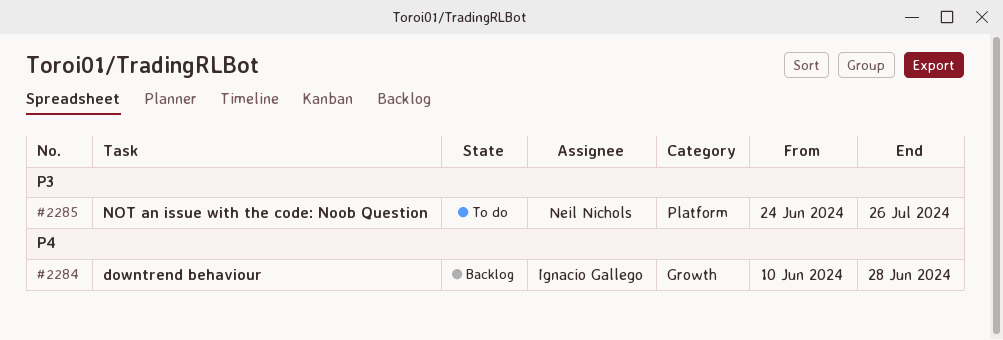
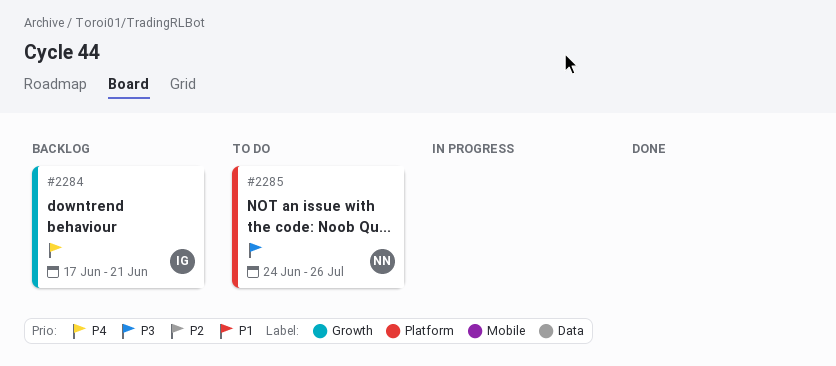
#2284, start: Jun 10 -> Jun 17
#2284, due: Jun 28 -> Jun 21

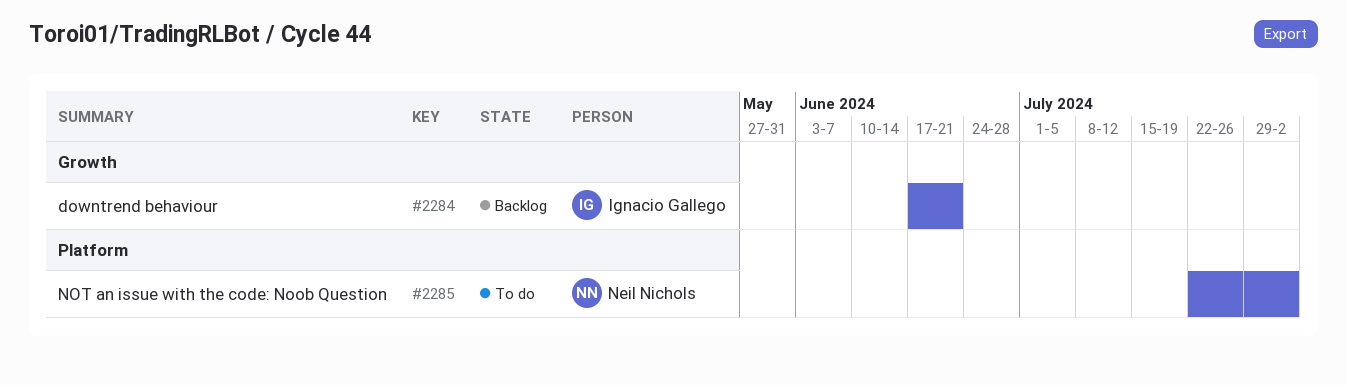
#2285, start: Jun 24 -> Jul 22
#2285, due: Jul 26 -> Aug 2

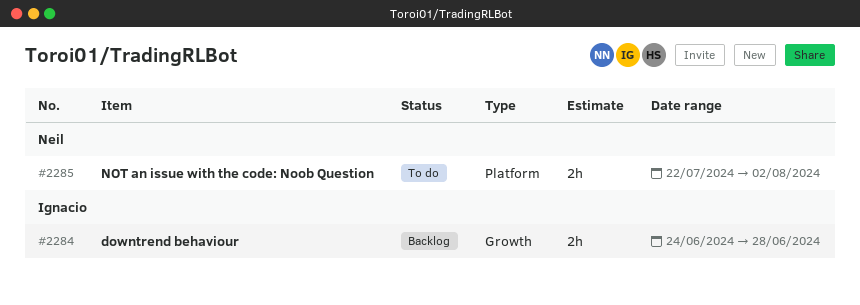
#2284, start: Jun 17 -> Jun 24
#2284, due: Jun 21 -> Jun 28

